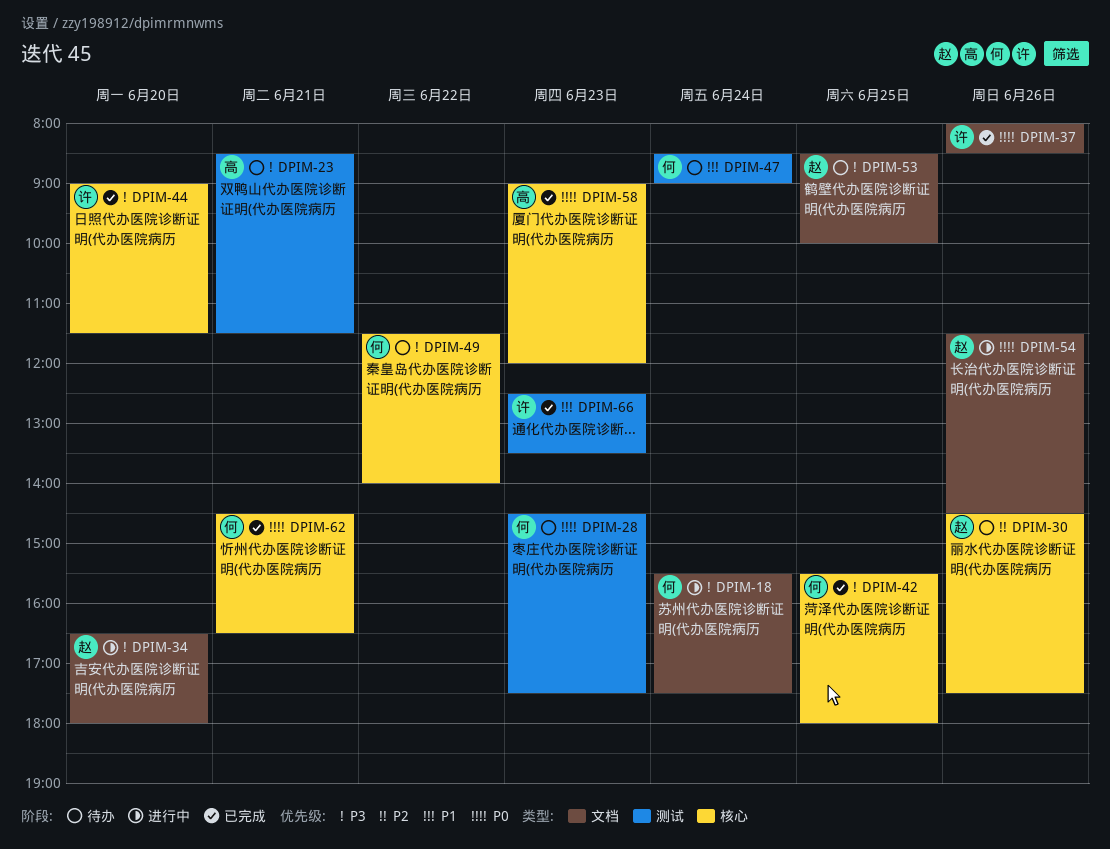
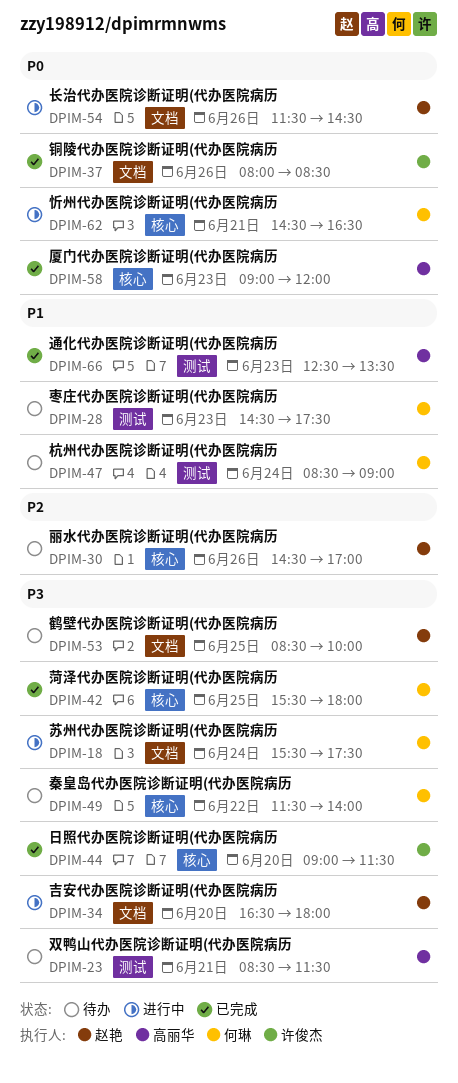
DPIM-28, priority: P0 -> P1
DPIM-30, ends: 17:30 -> 17:00
DPIM-62, status: 已完成 -> 进行中
DPIM-66, owner: 许俊杰 -> 高丽华

